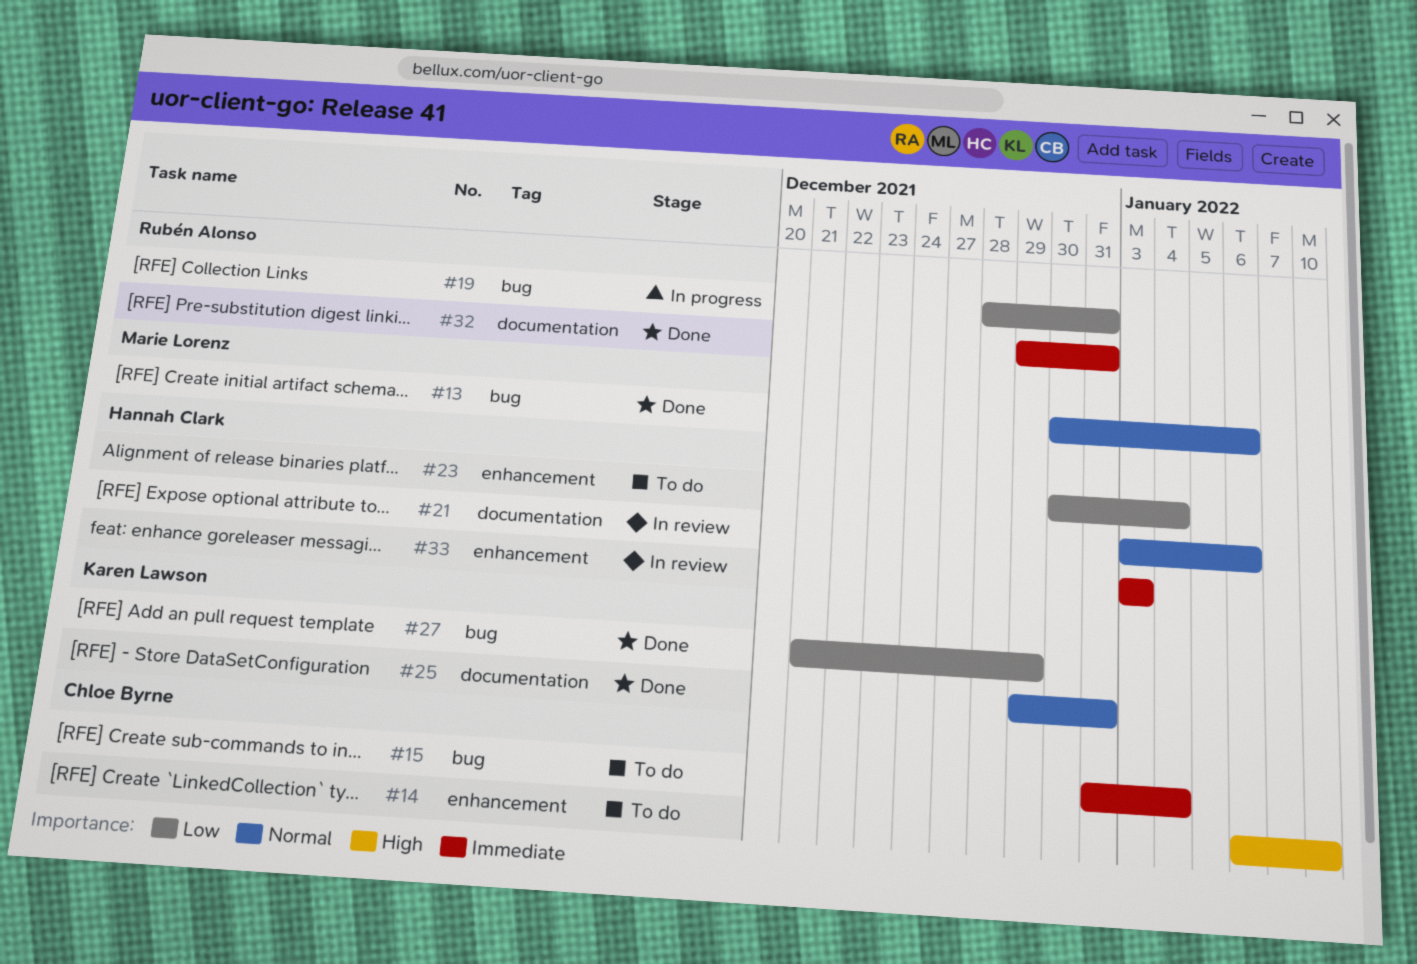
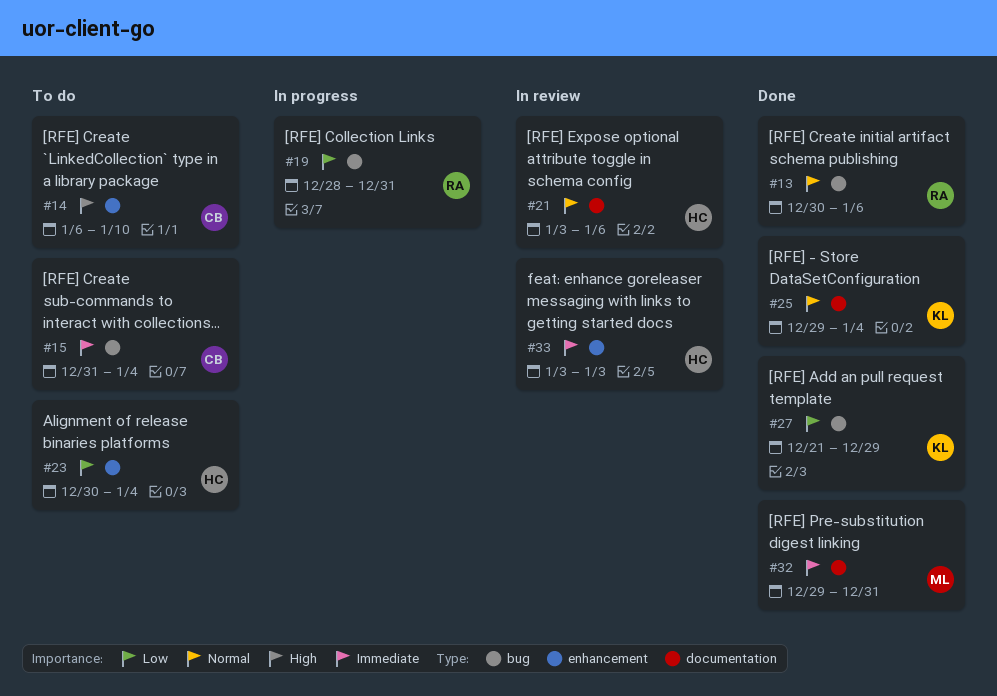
#13, owner: Marie Lorenz -> Rubén Alonso
#25, due: Dec 31 -> Jan 4
#32, owner: Rubén Alonso -> Marie Lorenz

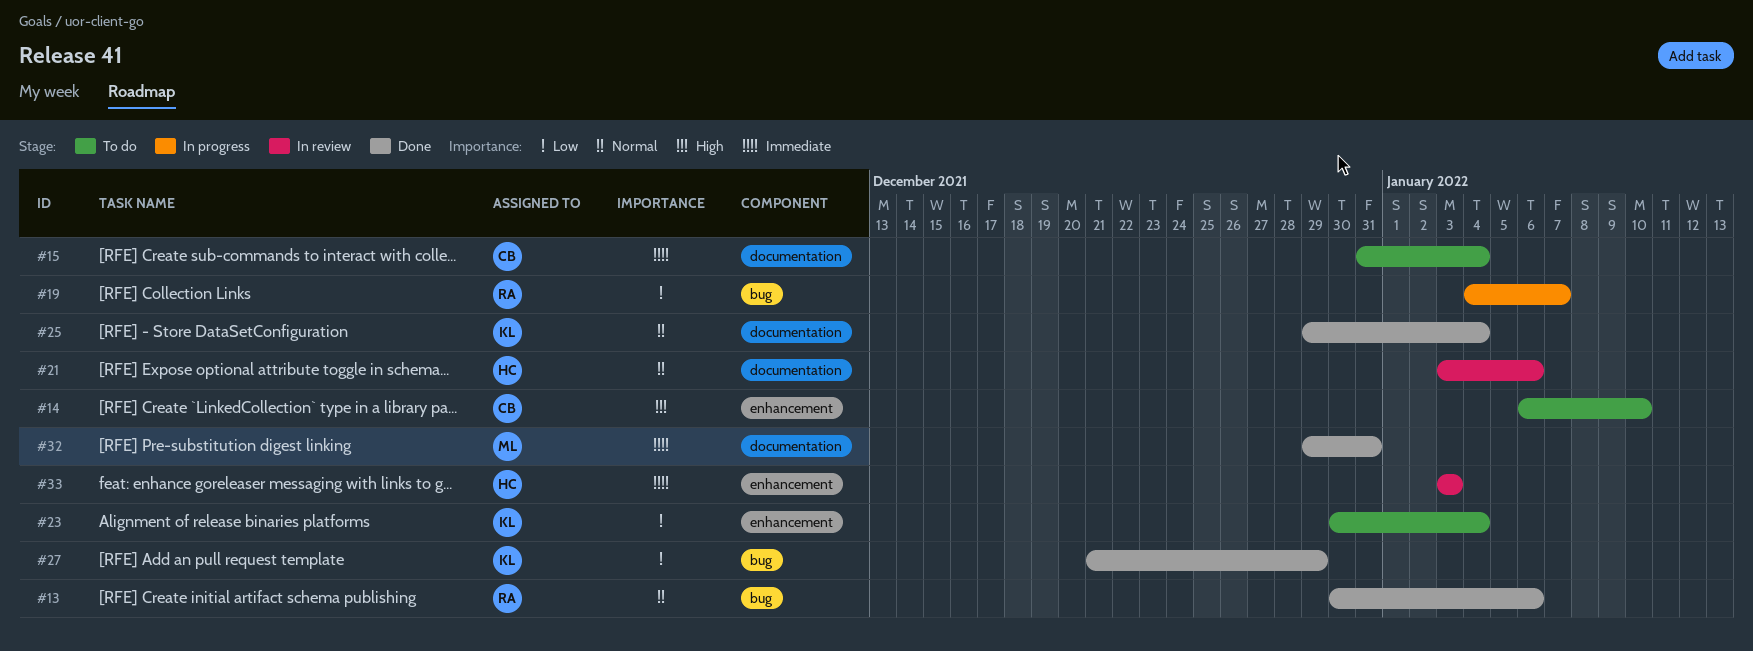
#15, label: bug -> documentation
#19, start: Dec 28 -> Jan 4
#19, due: Dec 31 -> Jan 7
#23, owner: HC -> KL

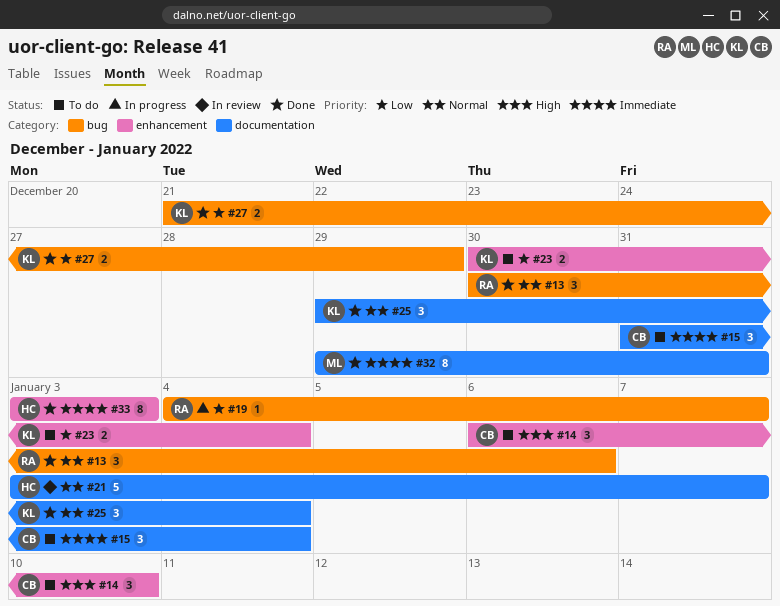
#21, due: Jan 6 -> Jan 7
#33, status: In review -> Done

